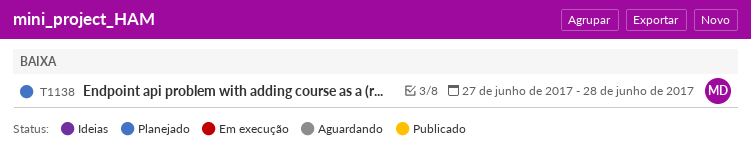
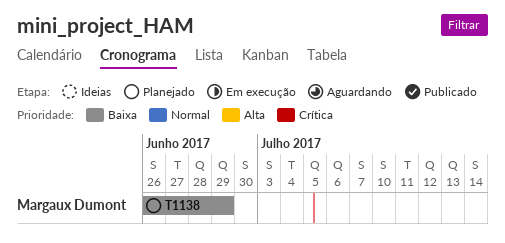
T1138, start: Jun 27 -> Jun 26
T1138, due: Jun 28 -> Jun 29

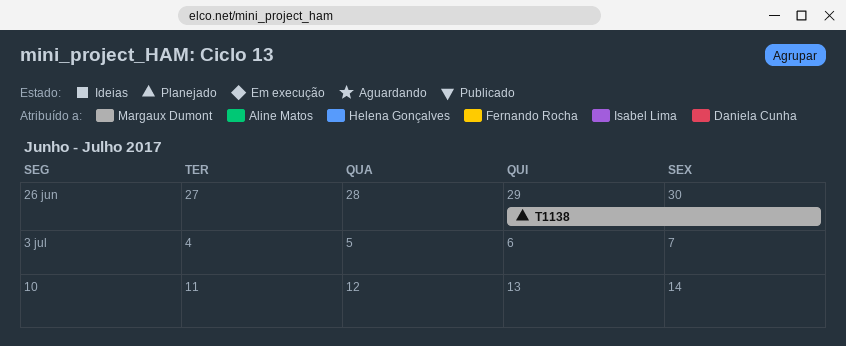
T1138, start: Jun 26 -> Jun 29
T1138, due: Jun 29 -> Jun 30

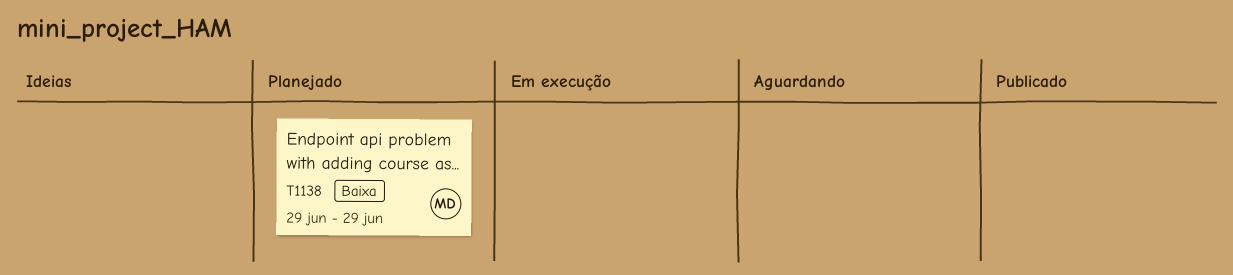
T1138, due: Jun 30 -> Jun 29

